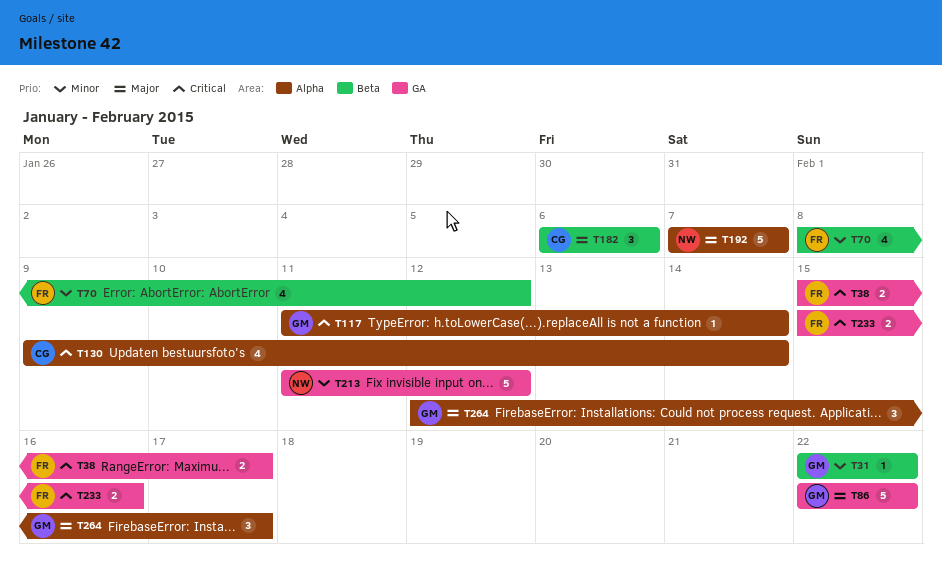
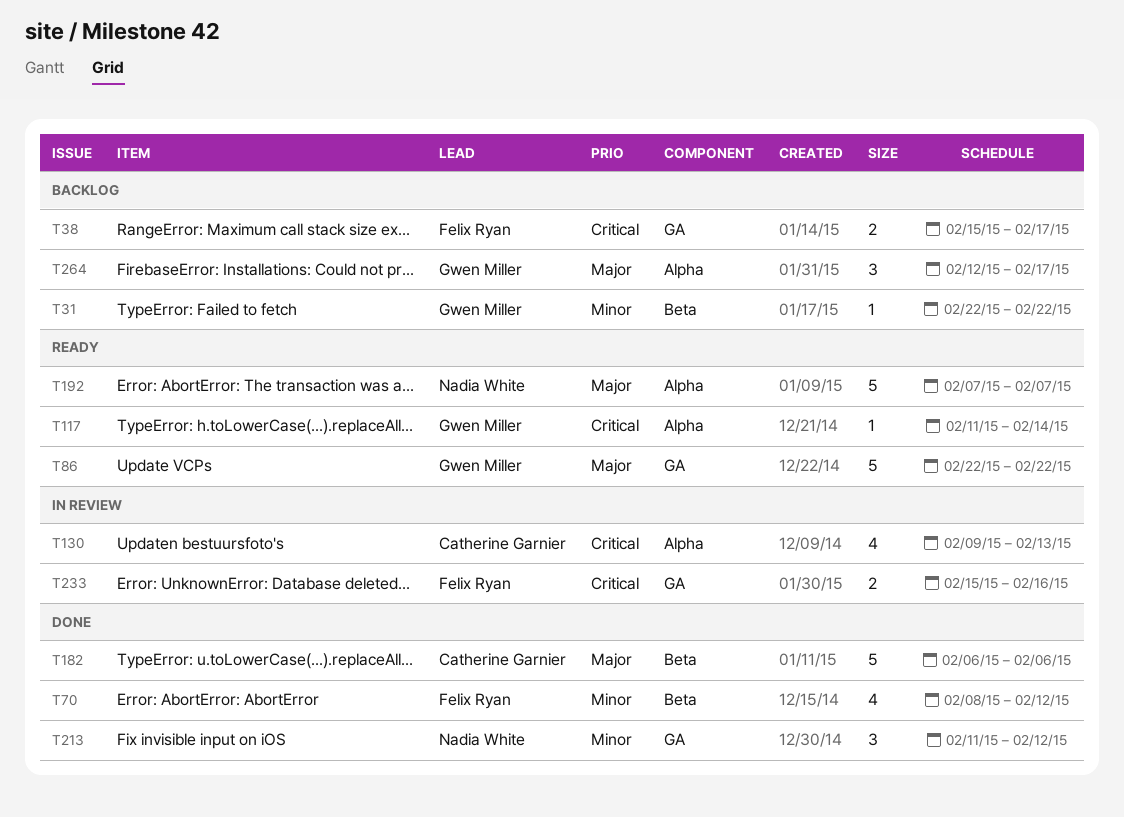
T130, due: Feb 14 -> Feb 13
T182, estimate: 3 -> 5
T213, estimate: 5 -> 3

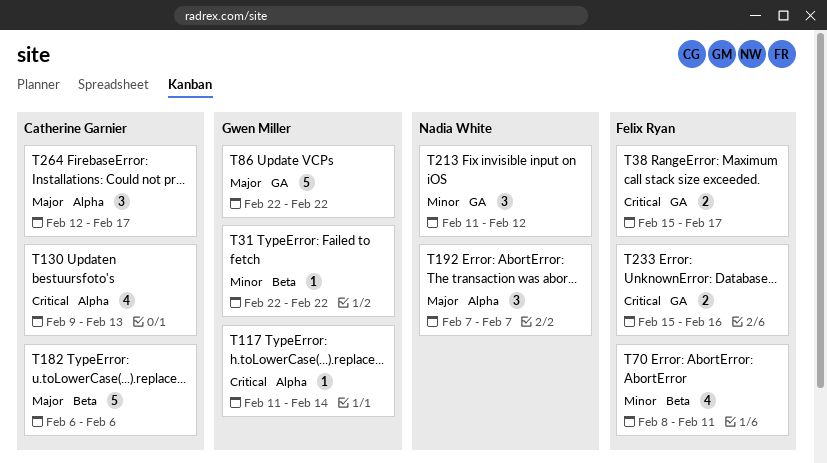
T70, due: Feb 12 -> Feb 11
T192, estimate: 5 -> 3
T264, owner: Gwen Miller -> Catherine Garnier

